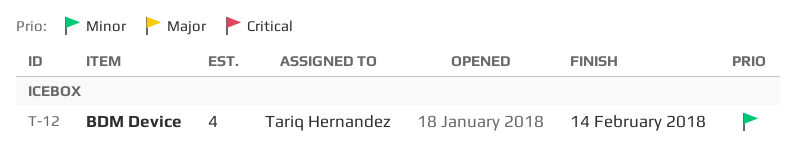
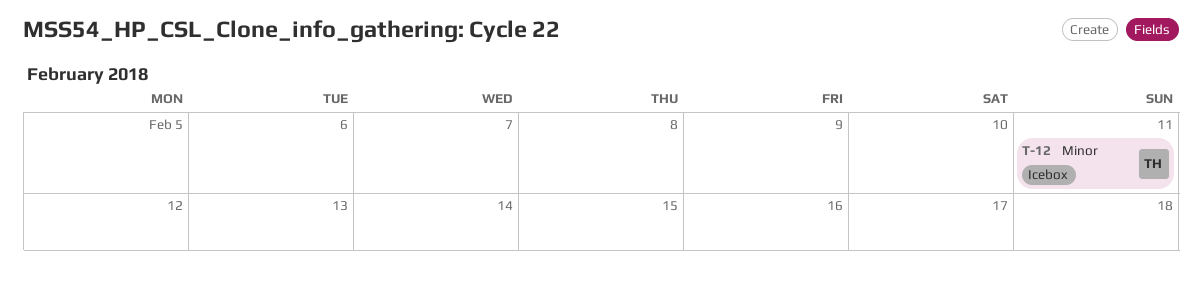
T-12, due: Feb 14 -> Feb 11

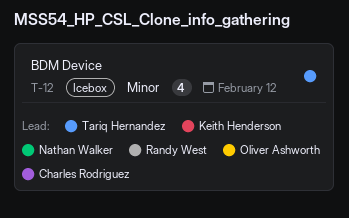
T-12, due: Feb 11 -> Feb 12

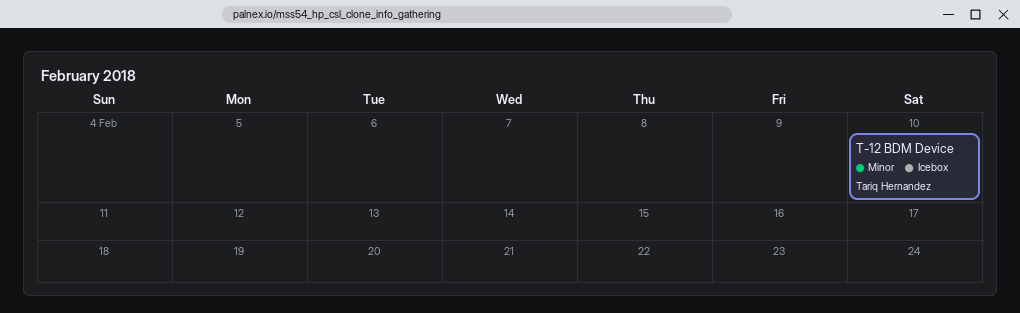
T-12, due: Feb 12 -> Feb 10

